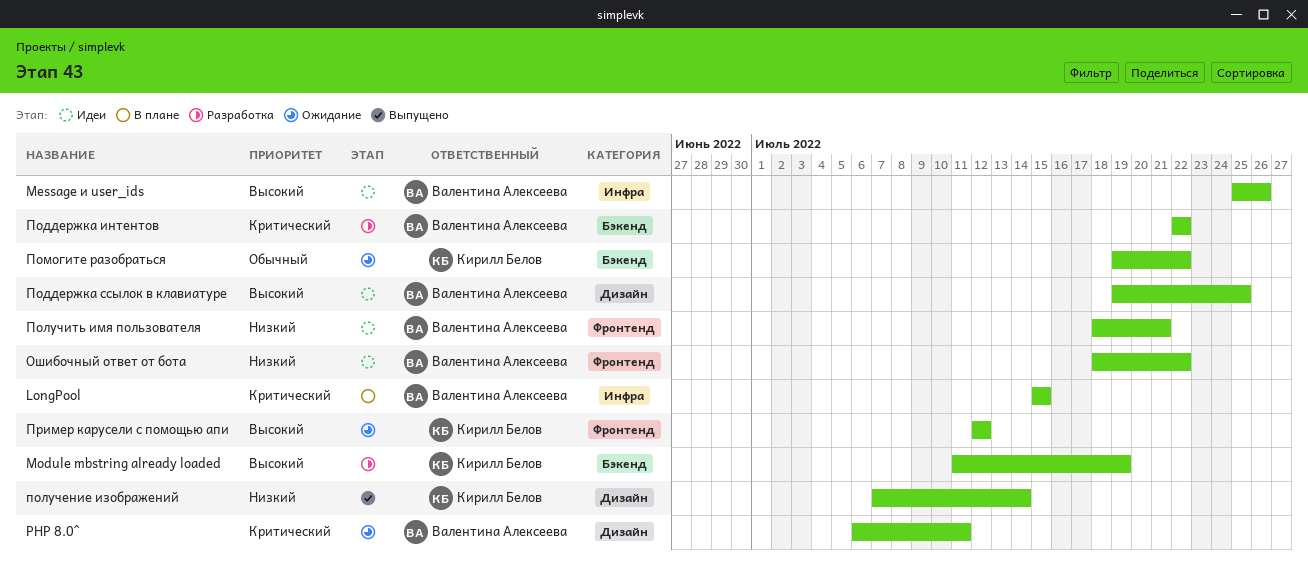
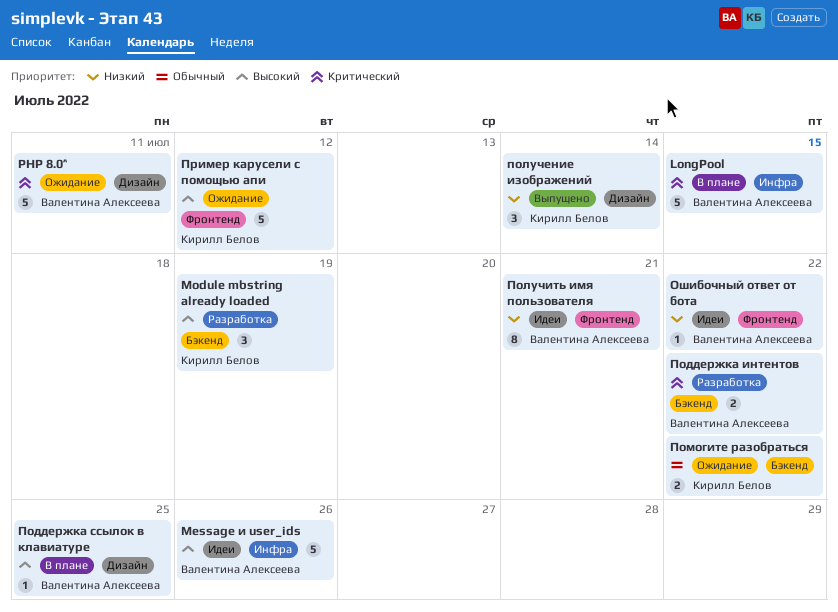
Поддержка ссылок в клавиатуре, status: Идеи -> В плане

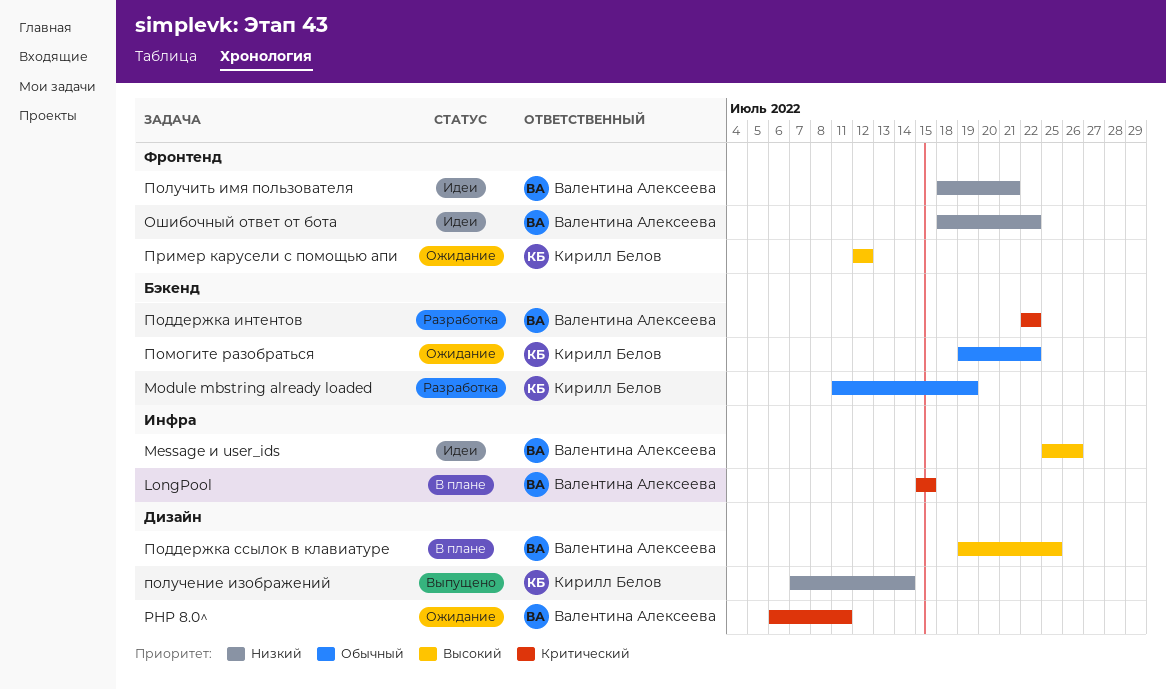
Module mbstring already loaded, priority: Высокий -> Обычный

